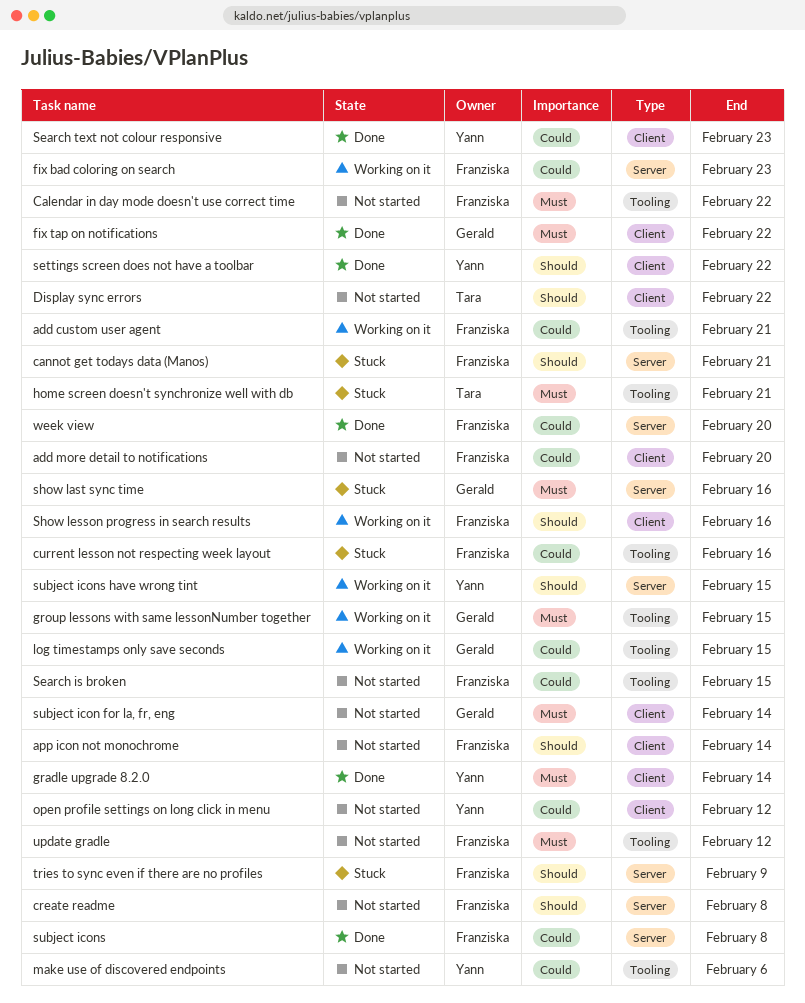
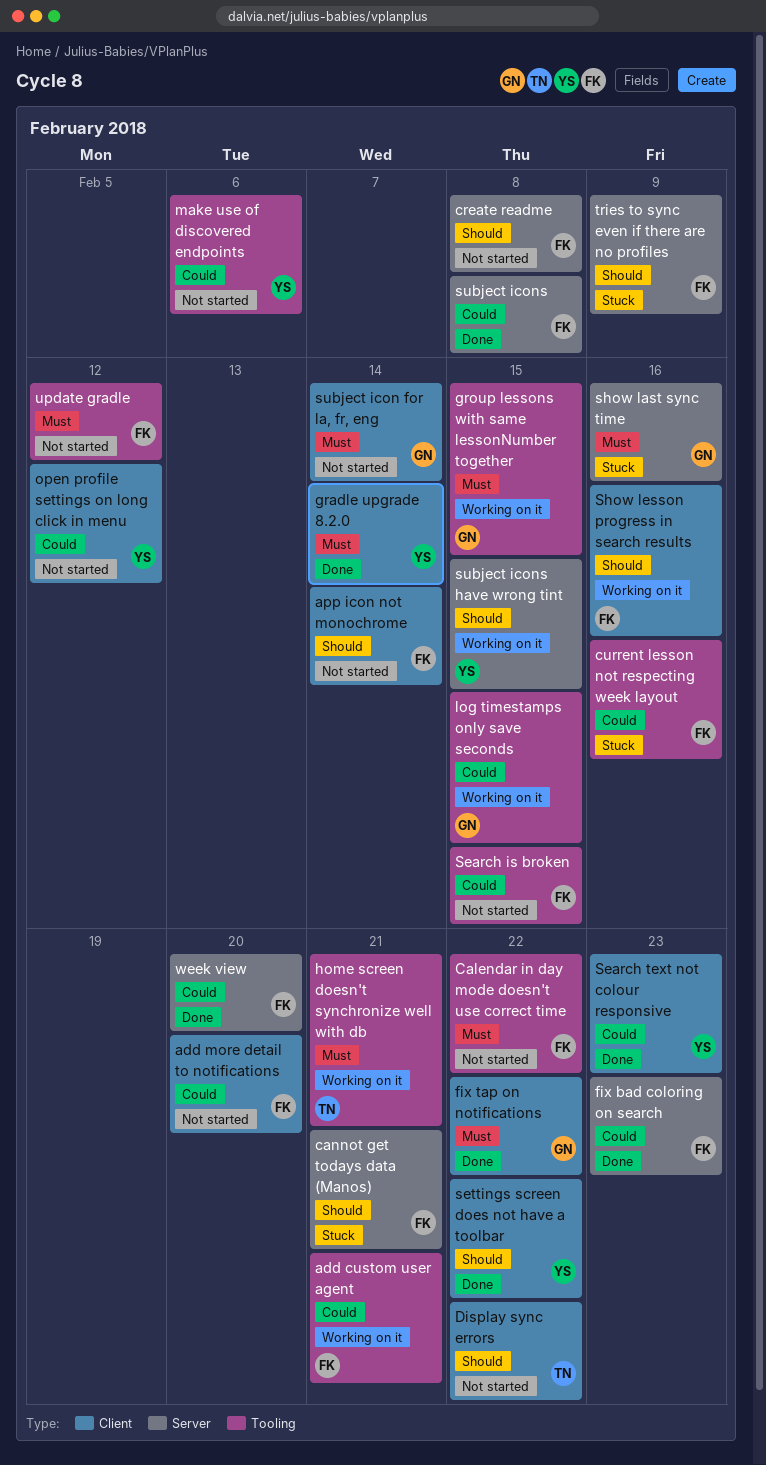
fix bad coloring on search, status: Working on it -> Done
home screen doesn't synchronize well with db, status: Stuck -> Working on it

